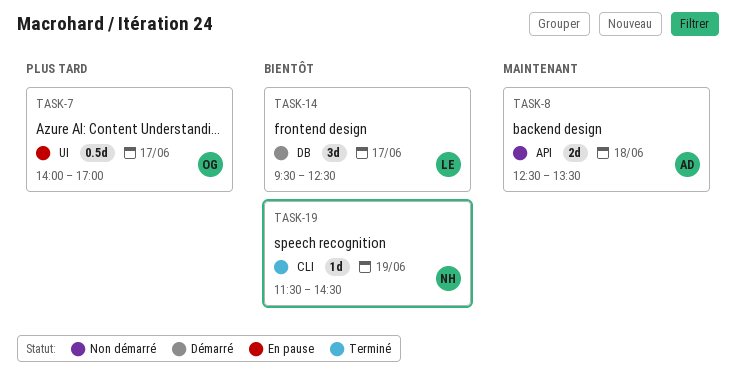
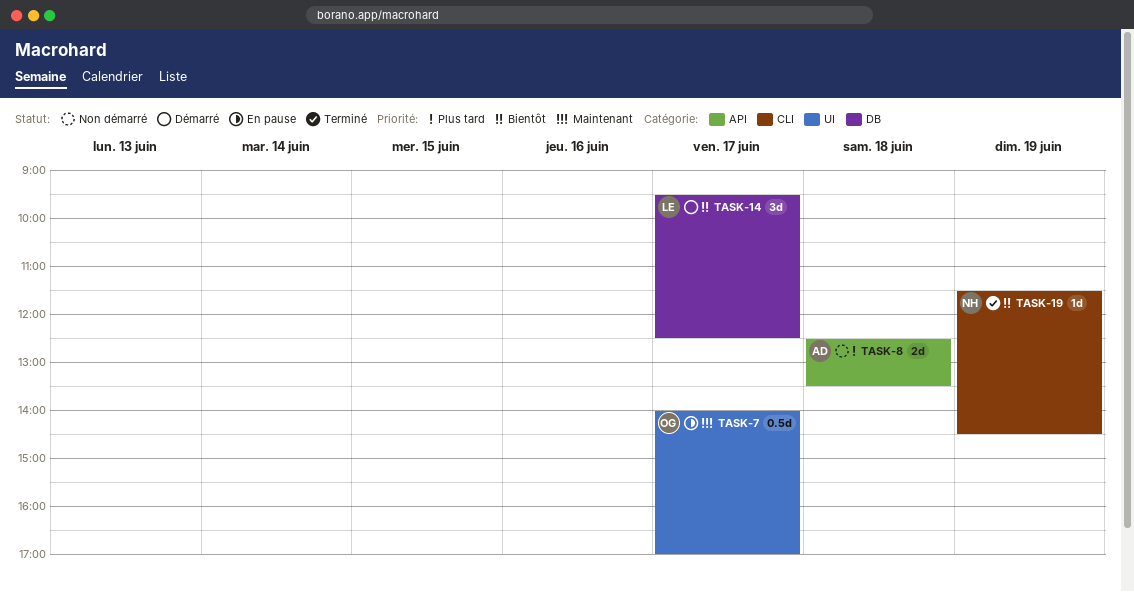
TASK-7, priority: Plus tard -> Maintenant
TASK-8, priority: Maintenant -> Plus tard

